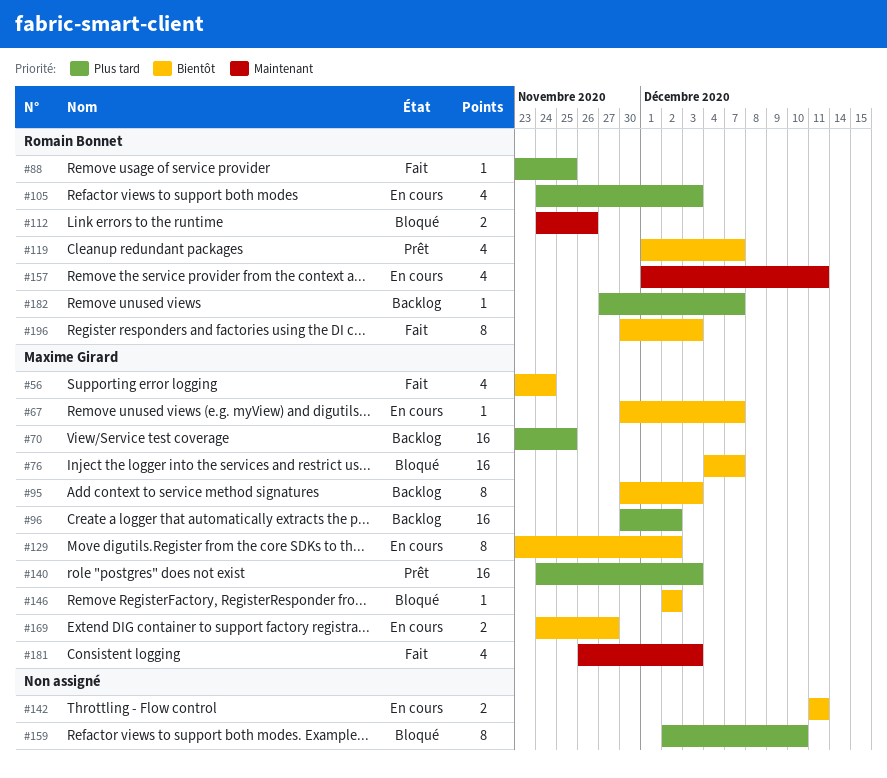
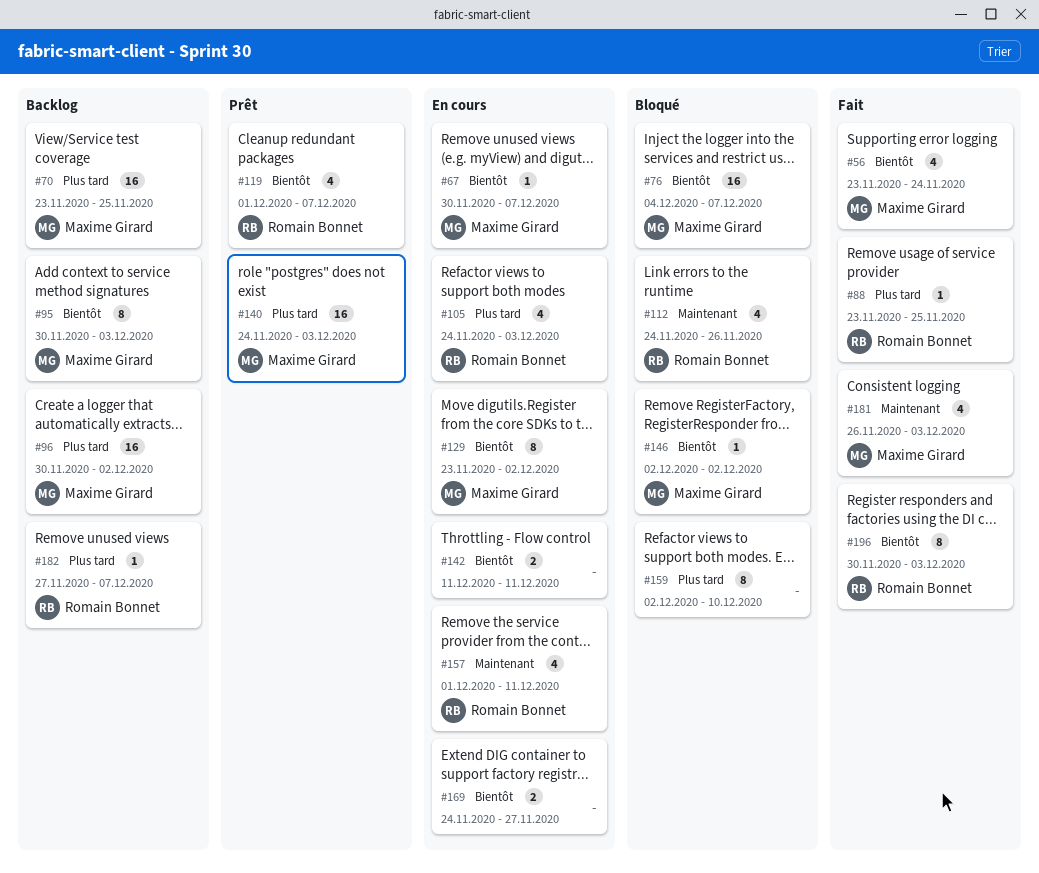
#112, estimate: 2 -> 4
#169, owner: Maxime Girard -> none

